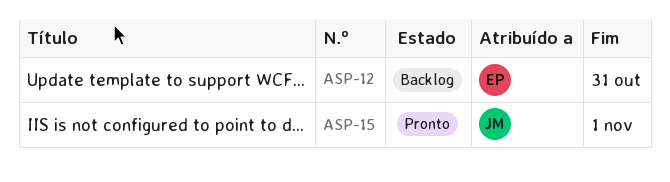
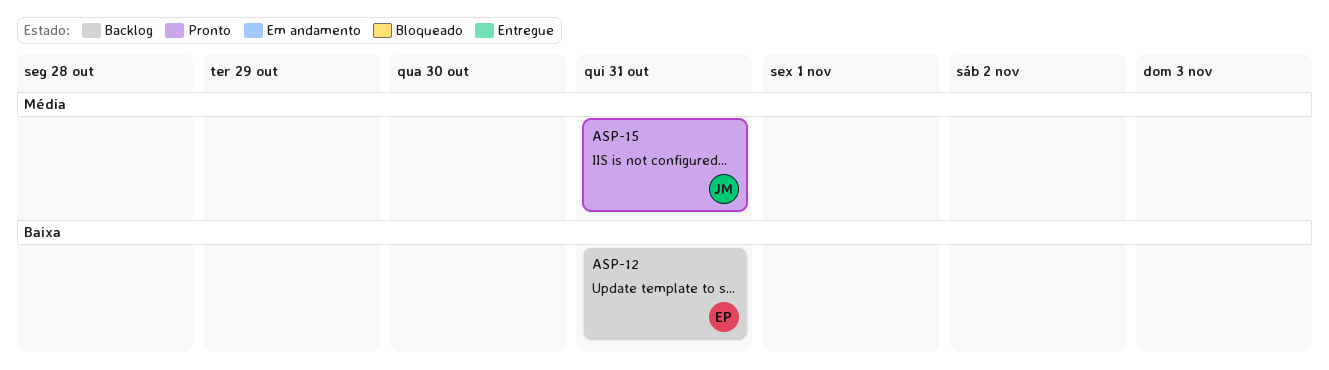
ASP-15, due: Nov 1 -> Oct 31

